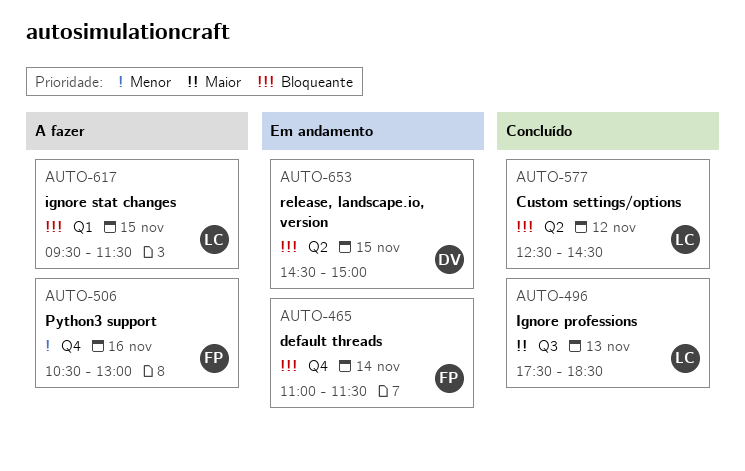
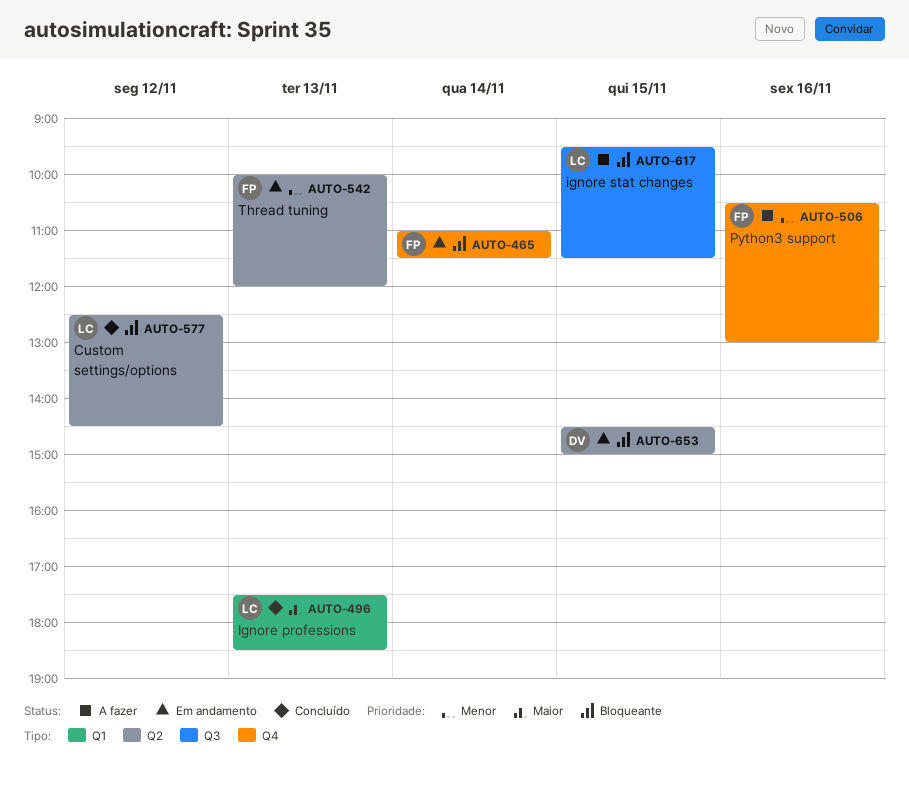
AUTO-496, label: Q3 -> Q1
AUTO-542: none -> present
AUTO-617, label: Q1 -> Q3

